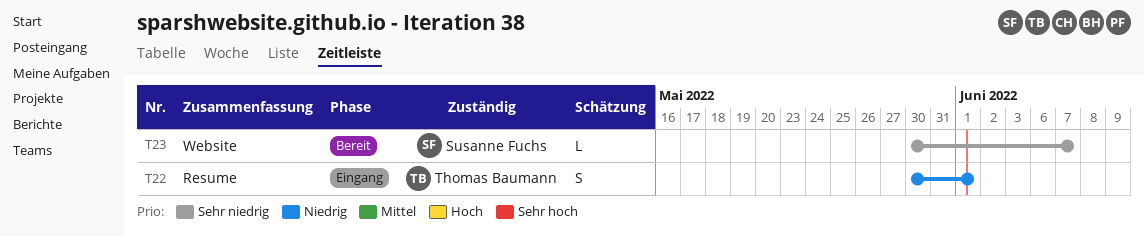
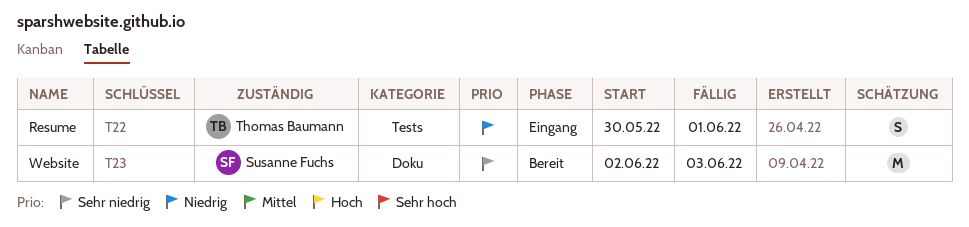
T23, estimate: L -> M
T23, start: May 30 -> Jun 2
T23, due: Jun 7 -> Jun 3

